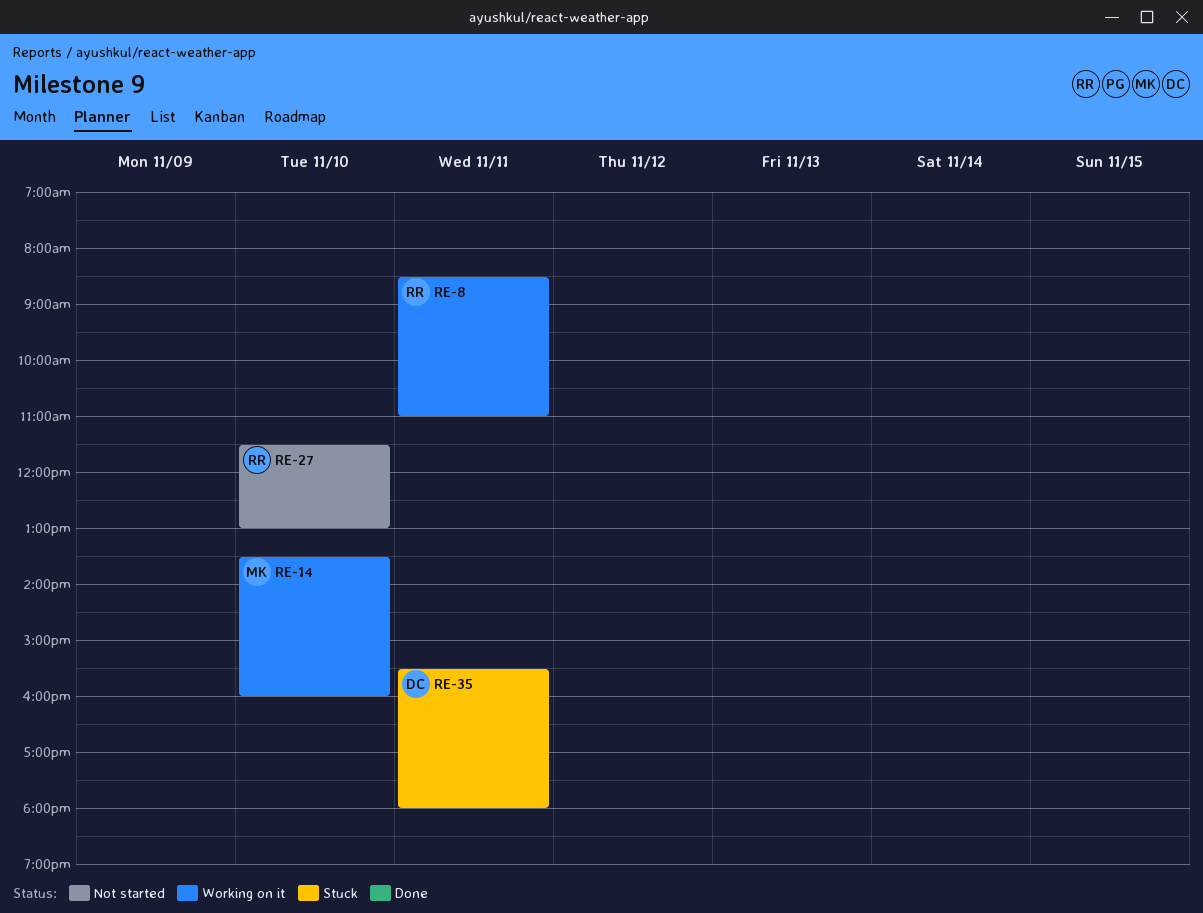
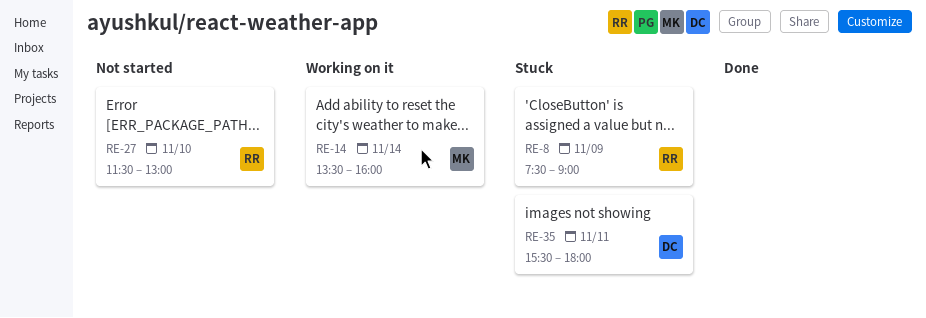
RE-8, status: Working on it -> Stuck
RE-8, day: Nov 11 -> Nov 9
RE-8, begins: 08:30 -> 07:30
RE-8, ends: 11:00 -> 09:00
RE-14, day: Nov 10 -> Nov 14

